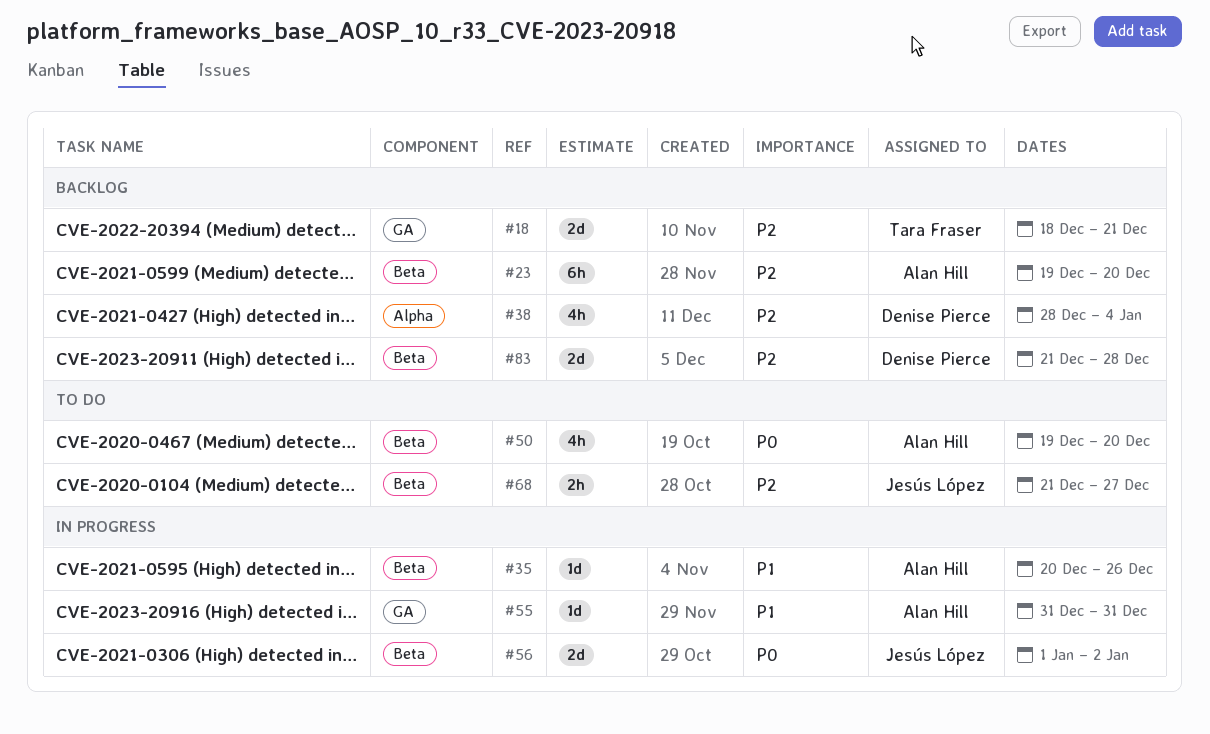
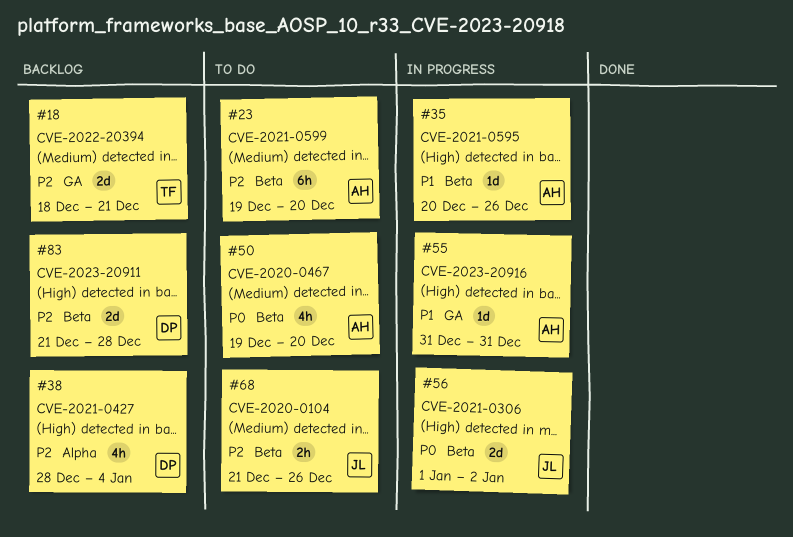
#23, status: Backlog -> To do
#68, due: Dec 27 -> Dec 26

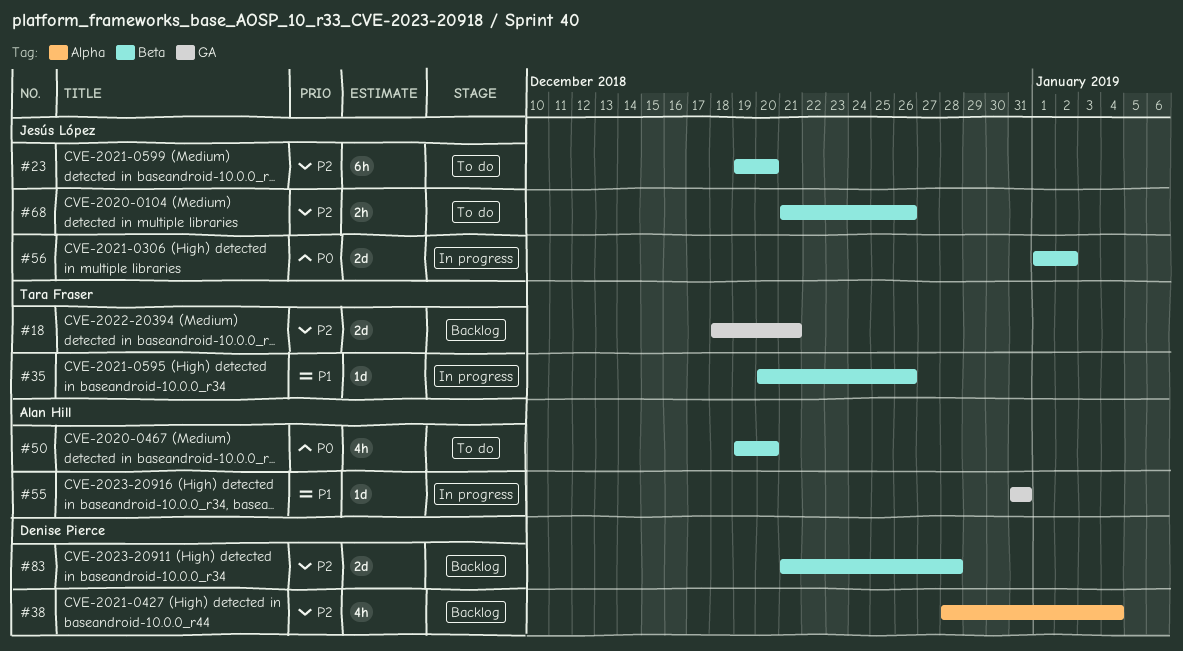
#23, owner: Alan Hill -> Jesús López
#35, owner: Alan Hill -> Tara Fraser

